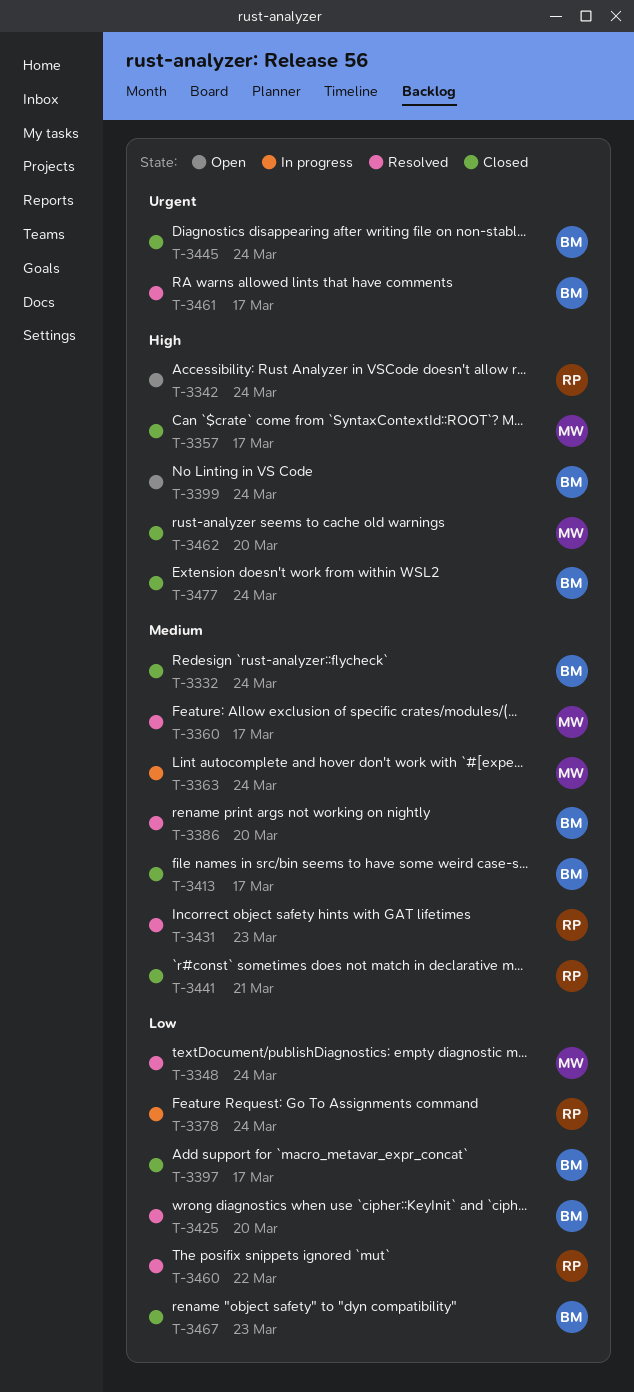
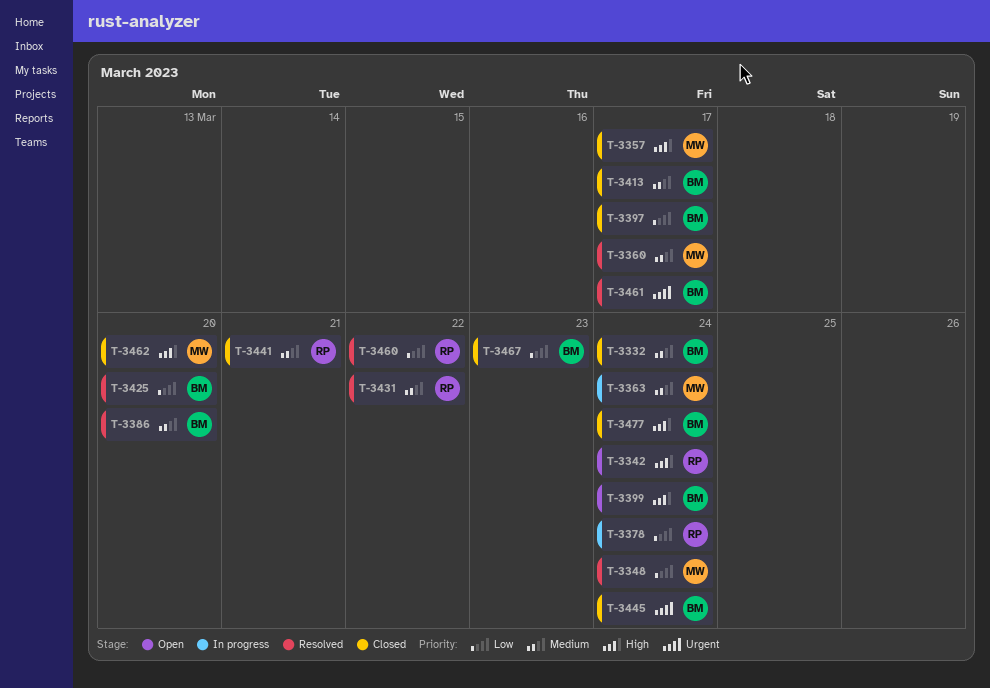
T-3431, due: Mar 23 -> Mar 22

